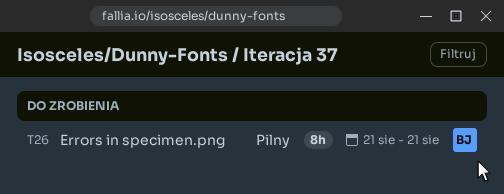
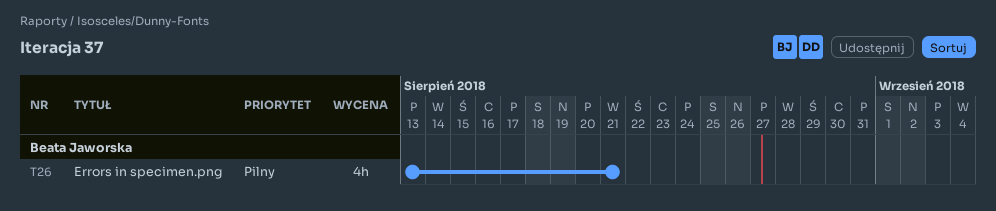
T26, estimate: 8h -> 4h
T26, start: Aug 21 -> Aug 13

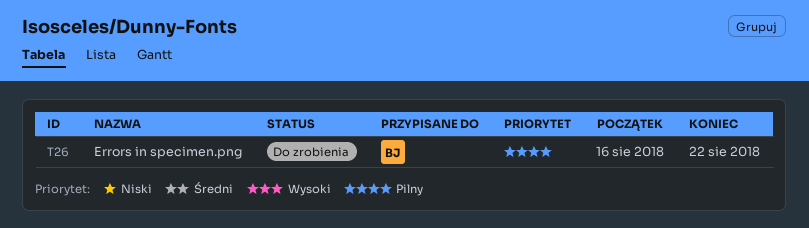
T26, start: Aug 13 -> Aug 16
T26, due: Aug 21 -> Aug 22

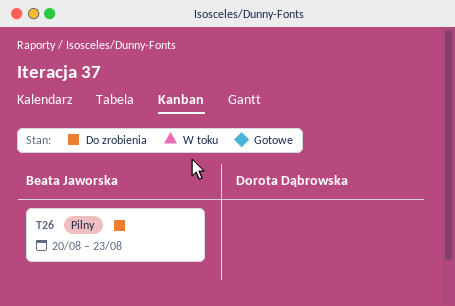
T26, start: Aug 16 -> Aug 20
T26, due: Aug 22 -> Aug 23

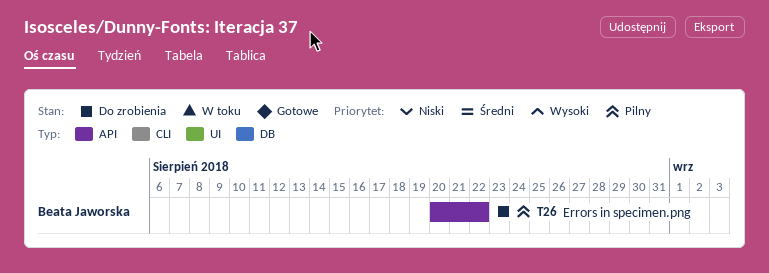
T26, due: Aug 23 -> Aug 22

